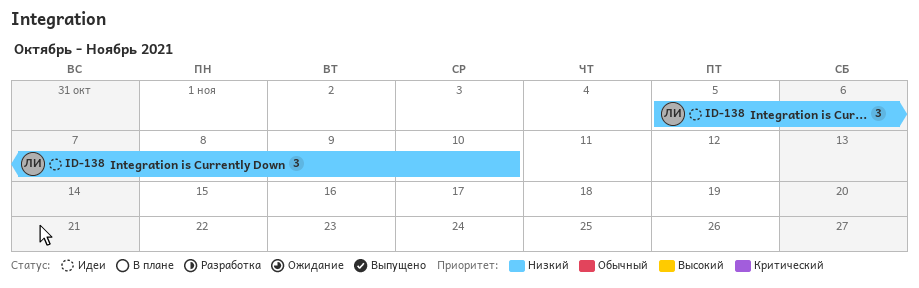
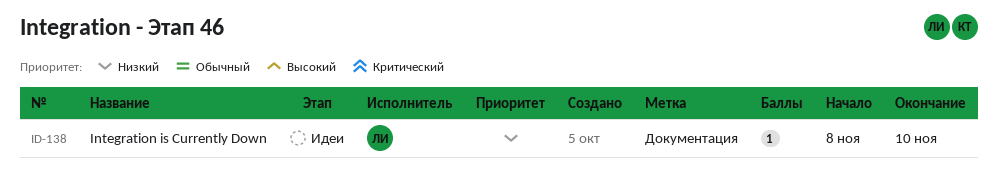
ID-138, estimate: 3 -> 1
ID-138, start: Nov 5 -> Nov 8

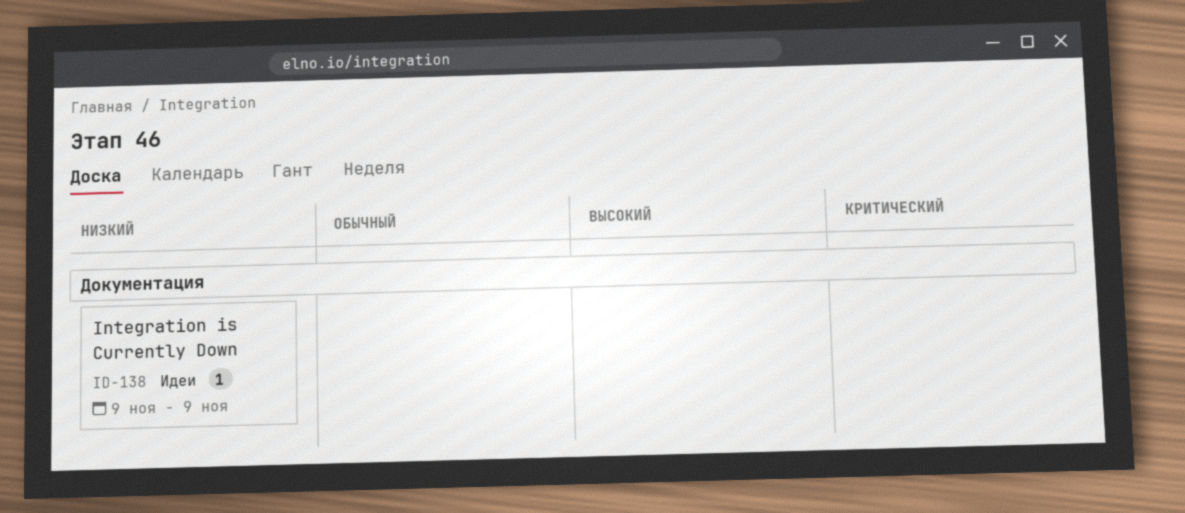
ID-138, start: Nov 8 -> Nov 9
ID-138, due: Nov 10 -> Nov 9

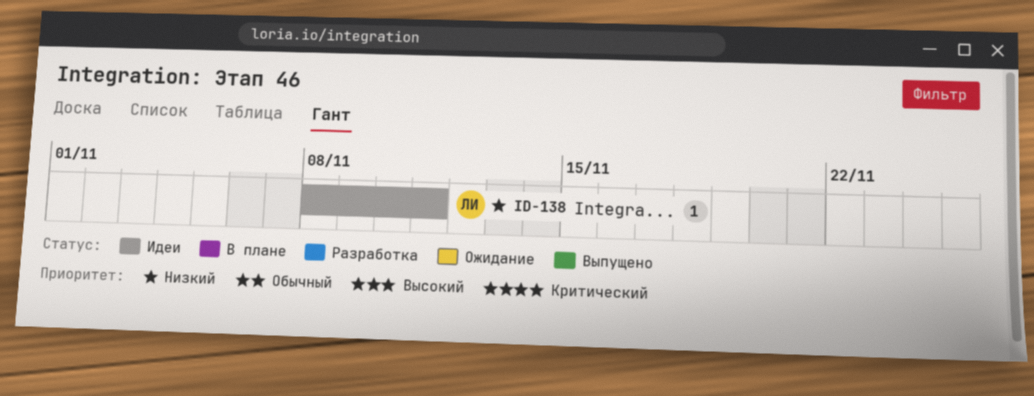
ID-138, start: Nov 9 -> Nov 8
ID-138, due: Nov 9 -> Nov 11

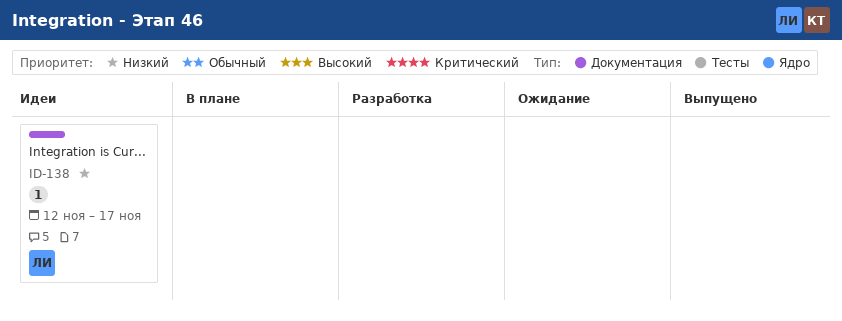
ID-138, start: Nov 8 -> Nov 12
ID-138, due: Nov 11 -> Nov 17

